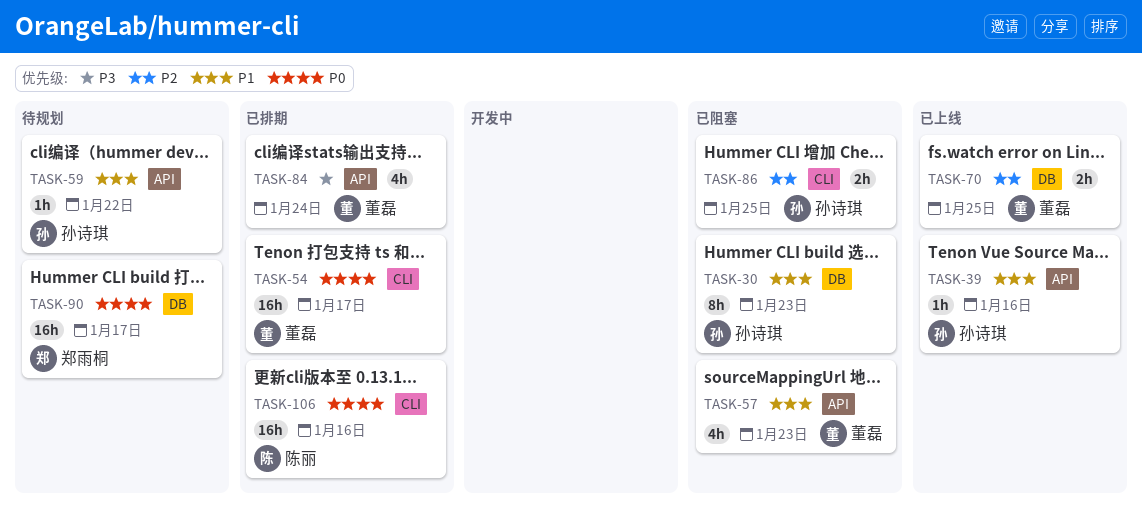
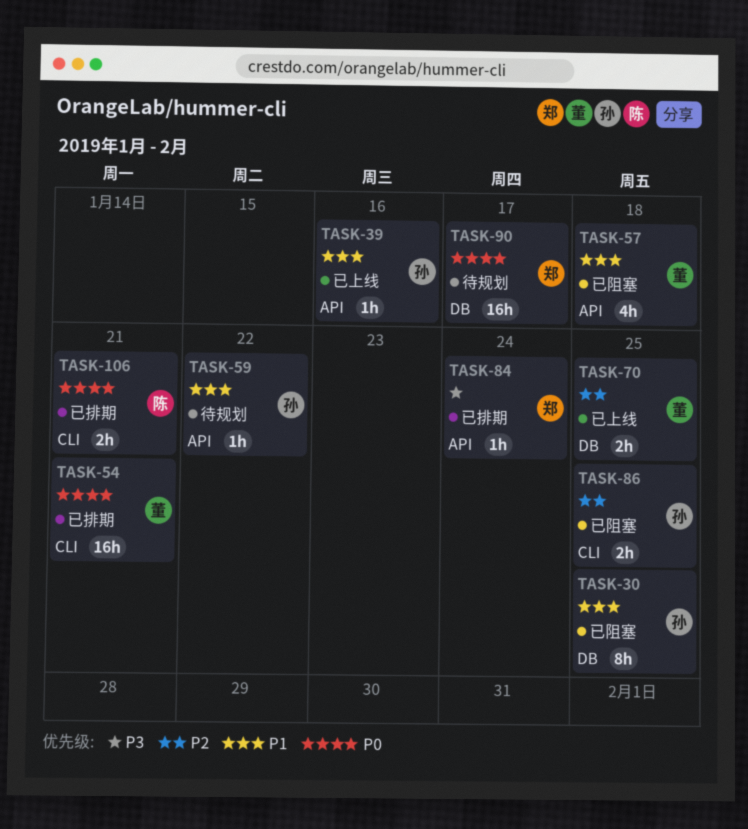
TASK-30, due: Jan 23 -> Jan 25
TASK-54, due: Jan 17 -> Jan 21
TASK-57, due: Jan 23 -> Jan 18
TASK-84, owner: 董磊 -> 郑雨桐
TASK-84, estimate: 4h -> 1h
TASK-106, estimate: 16h -> 2h
TASK-106, due: Jan 16 -> Jan 21

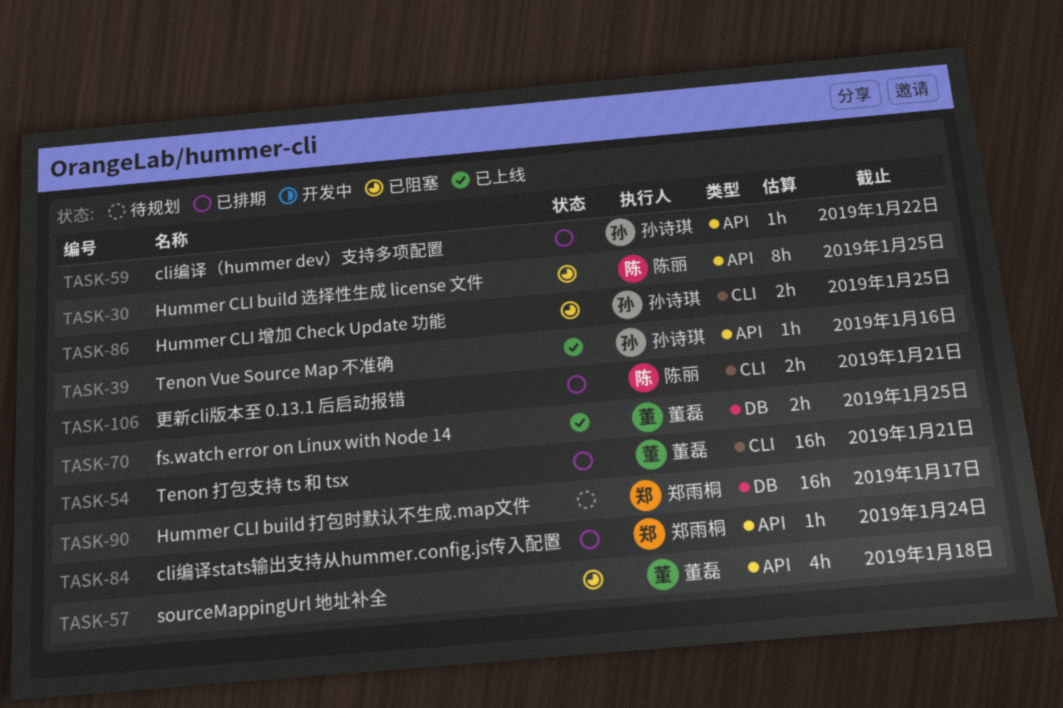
TASK-30, owner: 孙诗琪 -> 陈丽
TASK-30, label: DB -> API
TASK-59, status: 待规划 -> 已排期

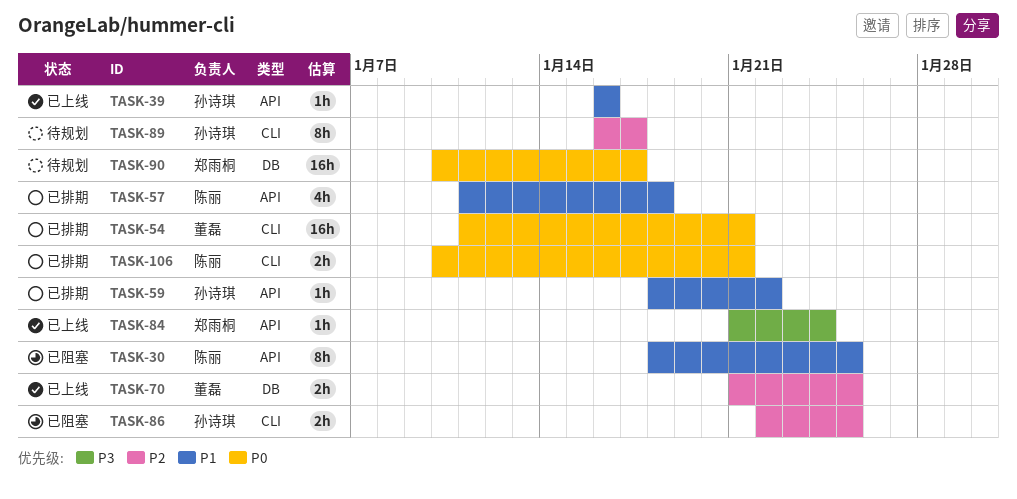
TASK-57, status: 已阻塞 -> 已排期
TASK-57, owner: 董磊 -> 陈丽
TASK-84, status: 已排期 -> 已上线
TASK-89: none -> present

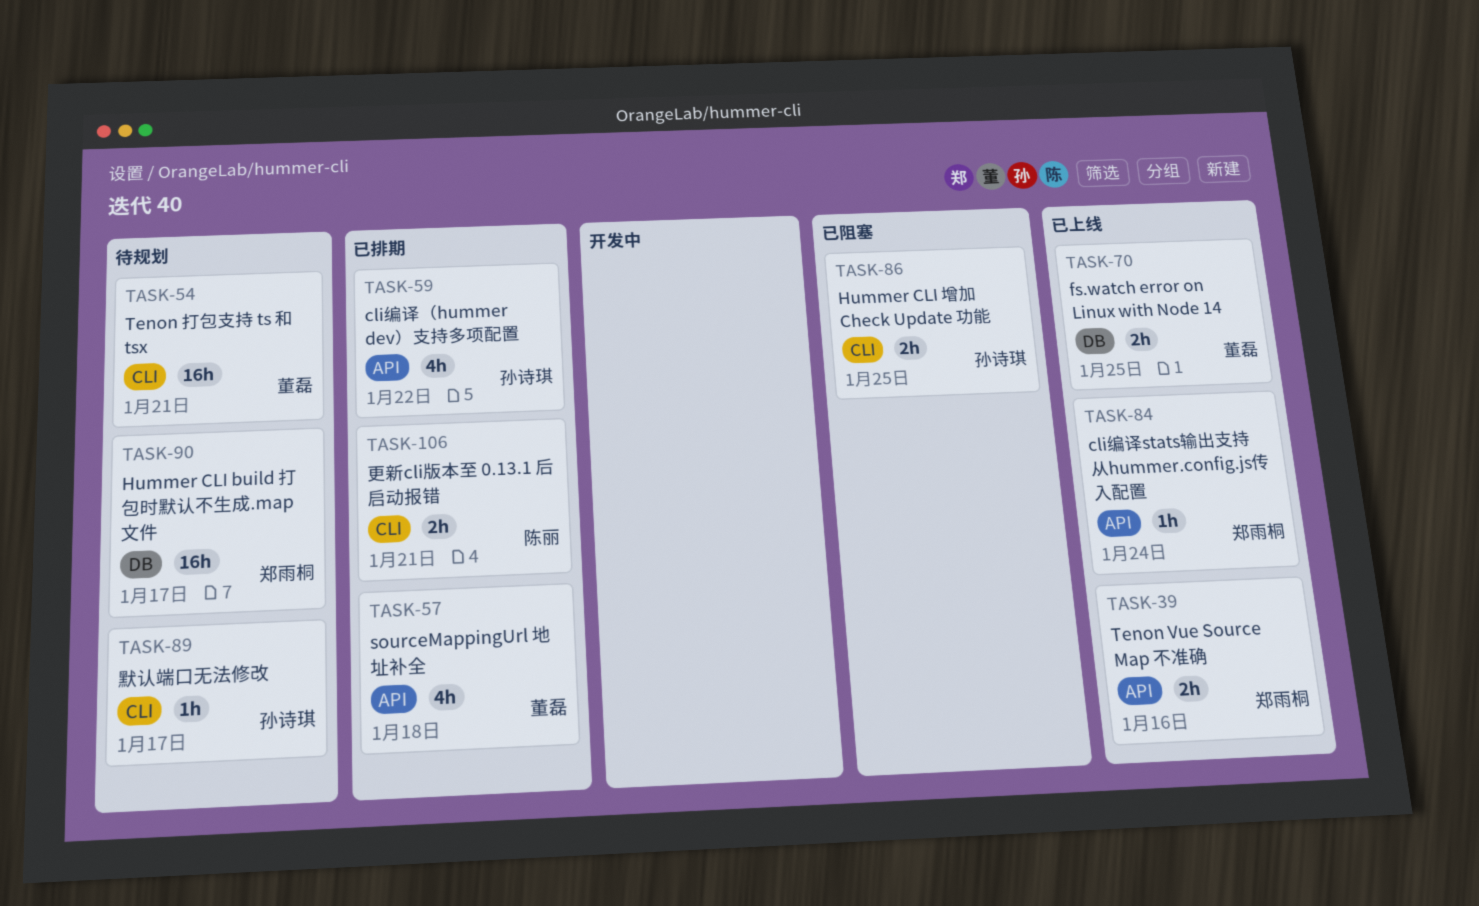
TASK-30: present -> none
TASK-39, owner: 孙诗琪 -> 郑雨桐
TASK-39, estimate: 1h -> 2h
TASK-54, status: 已排期 -> 待规划
TASK-57, owner: 陈丽 -> 董磊
TASK-59, estimate: 1h -> 4h
TASK-89, estimate: 8h -> 1h

